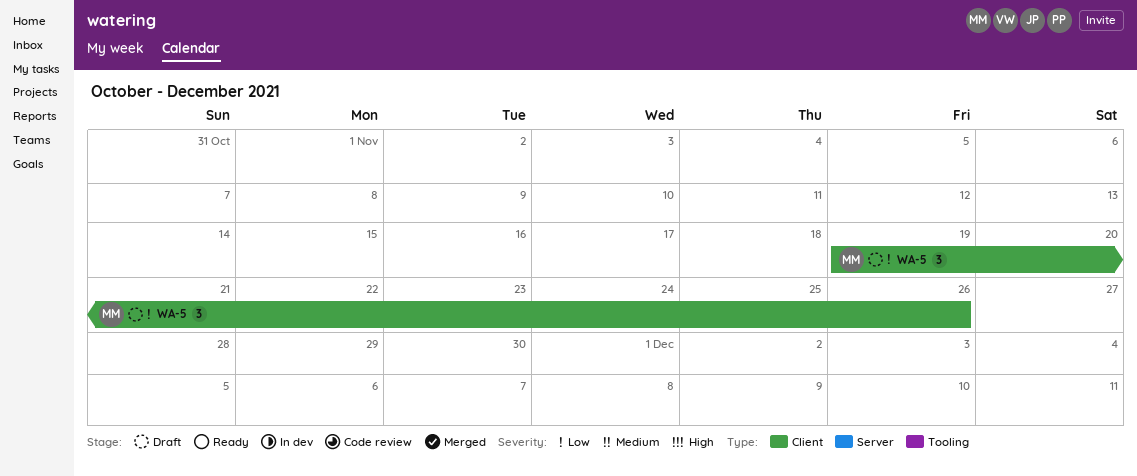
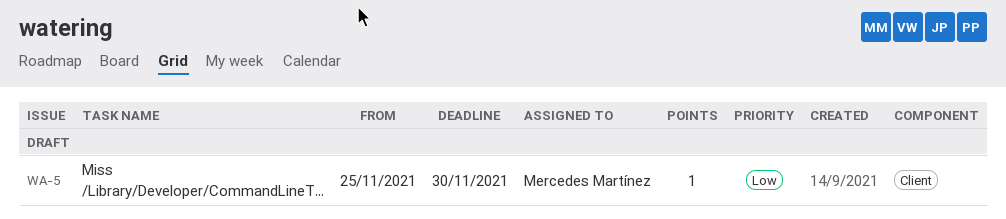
WA-5, estimate: 3 -> 1
WA-5, start: Nov 19 -> Nov 25
WA-5, due: Nov 26 -> Nov 30

